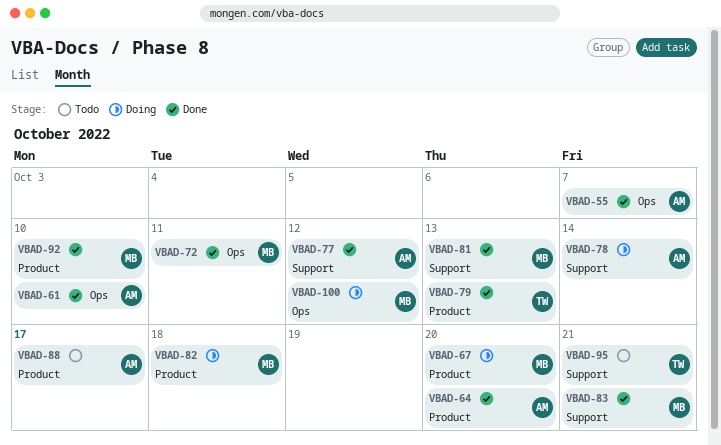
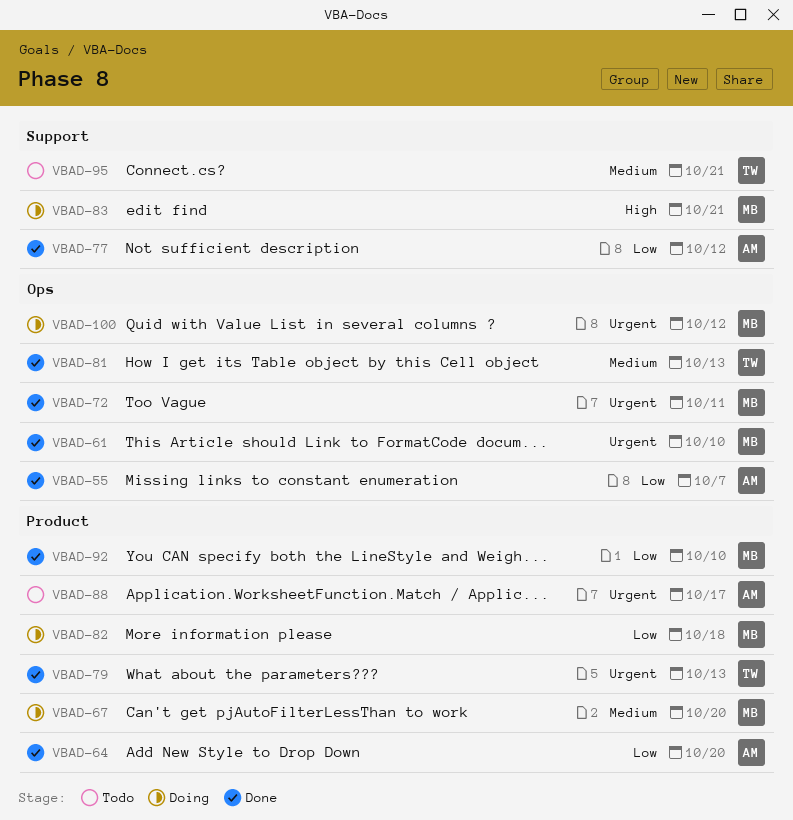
VBAD-61, owner: AM -> MB
VBAD-78: present -> none
VBAD-81, owner: MB -> TW
VBAD-81, label: Support -> Ops
VBAD-83, status: Done -> Doing

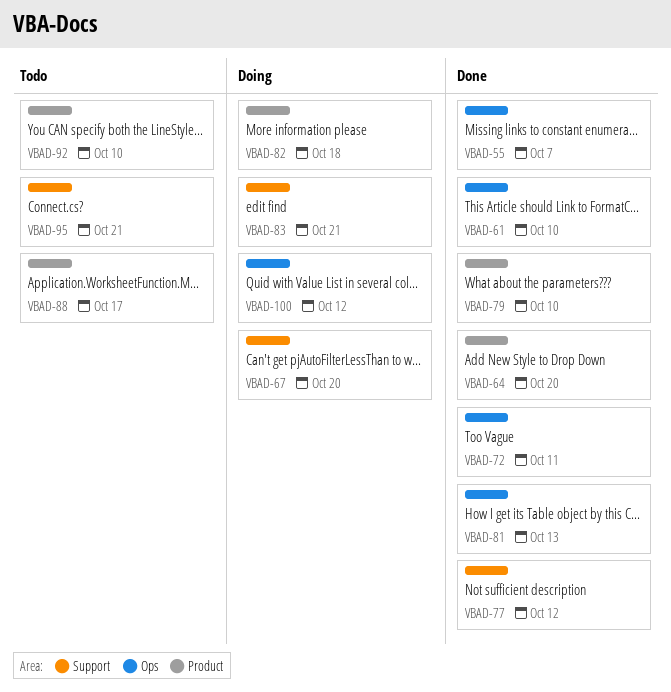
VBAD-67, label: Product -> Support
VBAD-79, due: Oct 13 -> Oct 10
VBAD-92, status: Done -> Todo

